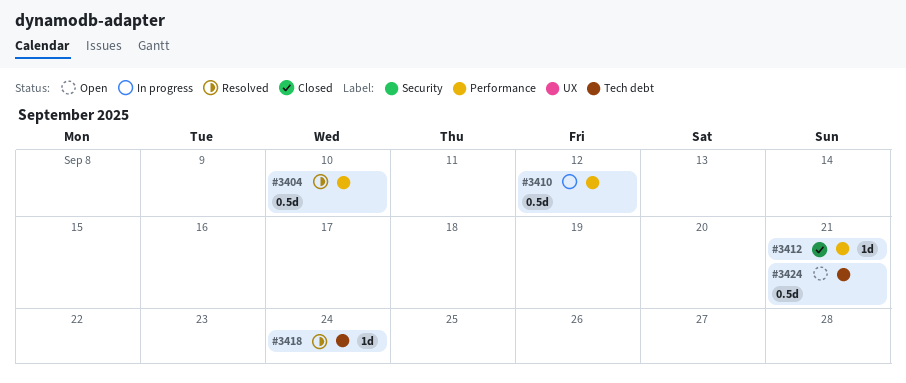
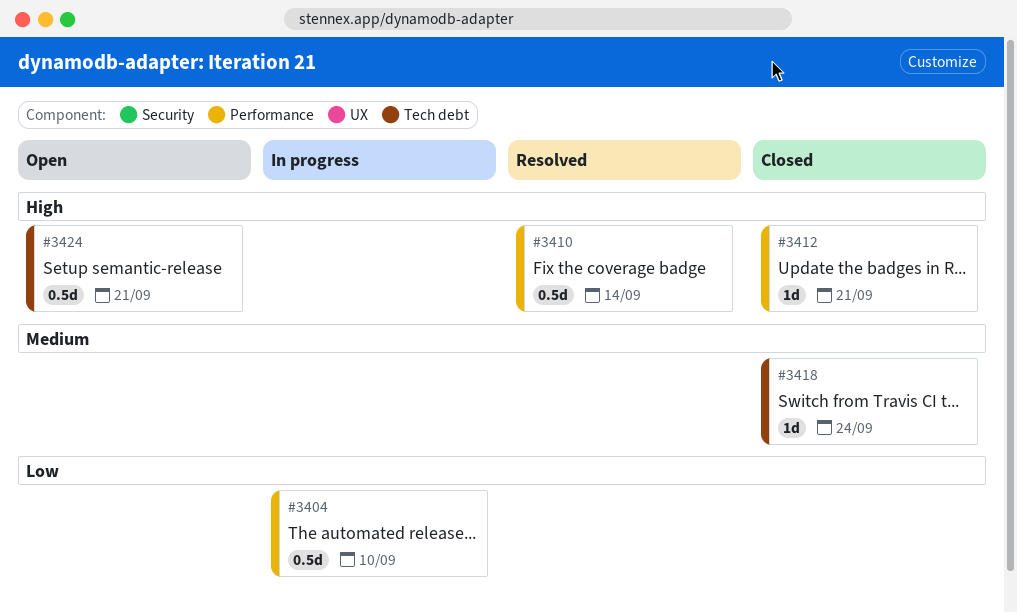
#3404, status: Resolved -> In progress
#3410, status: In progress -> Resolved
#3410, due: Sep 12 -> Sep 14
#3418, status: Resolved -> Closed

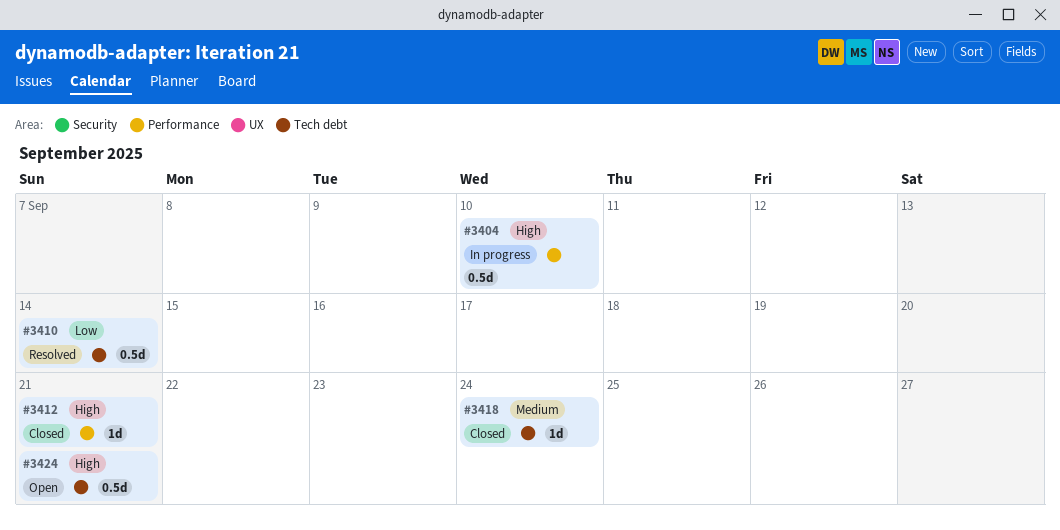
#3404, priority: Low -> High
#3410, priority: High -> Low
#3410, label: Performance -> Tech debt

